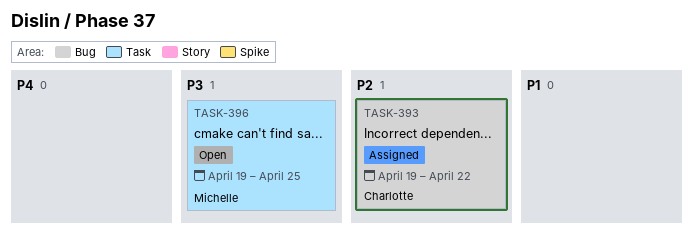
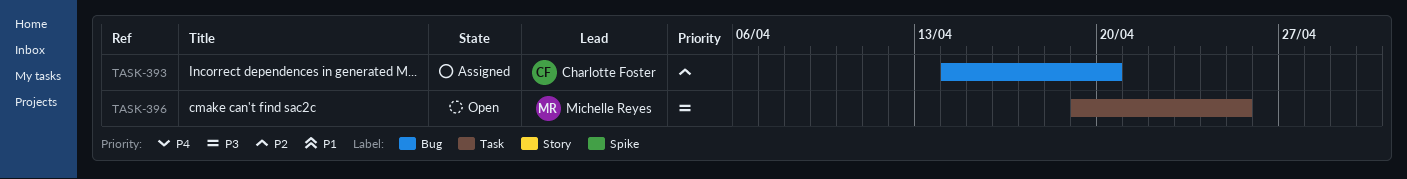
TASK-393, start: Apr 19 -> Apr 14
TASK-393, due: Apr 22 -> Apr 20

